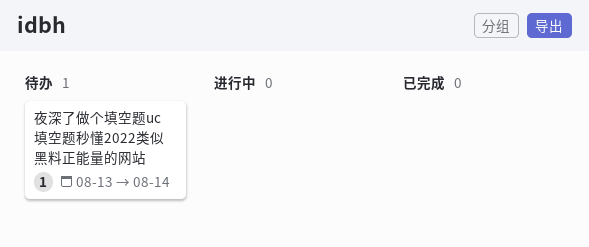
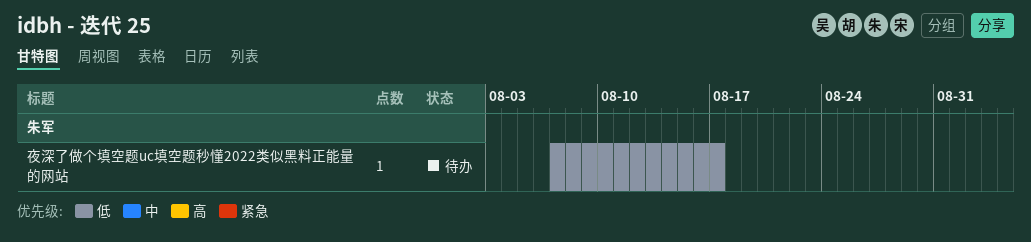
夜深了做个填空题uc填空题秒懂2022类似黑料正能量的网站, start: Aug 13 -> Aug 7
夜深了做个填空题uc填空题秒懂2022类似黑料正能量的网站, due: Aug 14 -> Aug 17

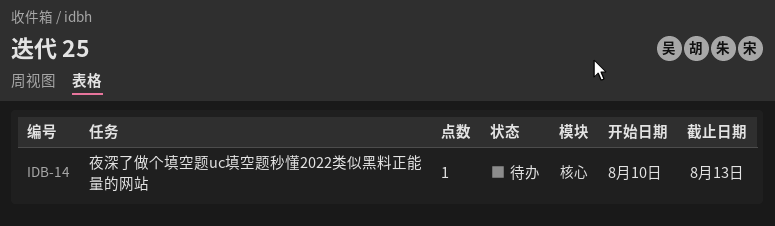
夜深了做个填空题uc填空题秒懂2022类似黑料正能量的网站, start: Aug 7 -> Aug 10
夜深了做个填空题uc填空题秒懂2022类似黑料正能量的网站, due: Aug 17 -> Aug 13

